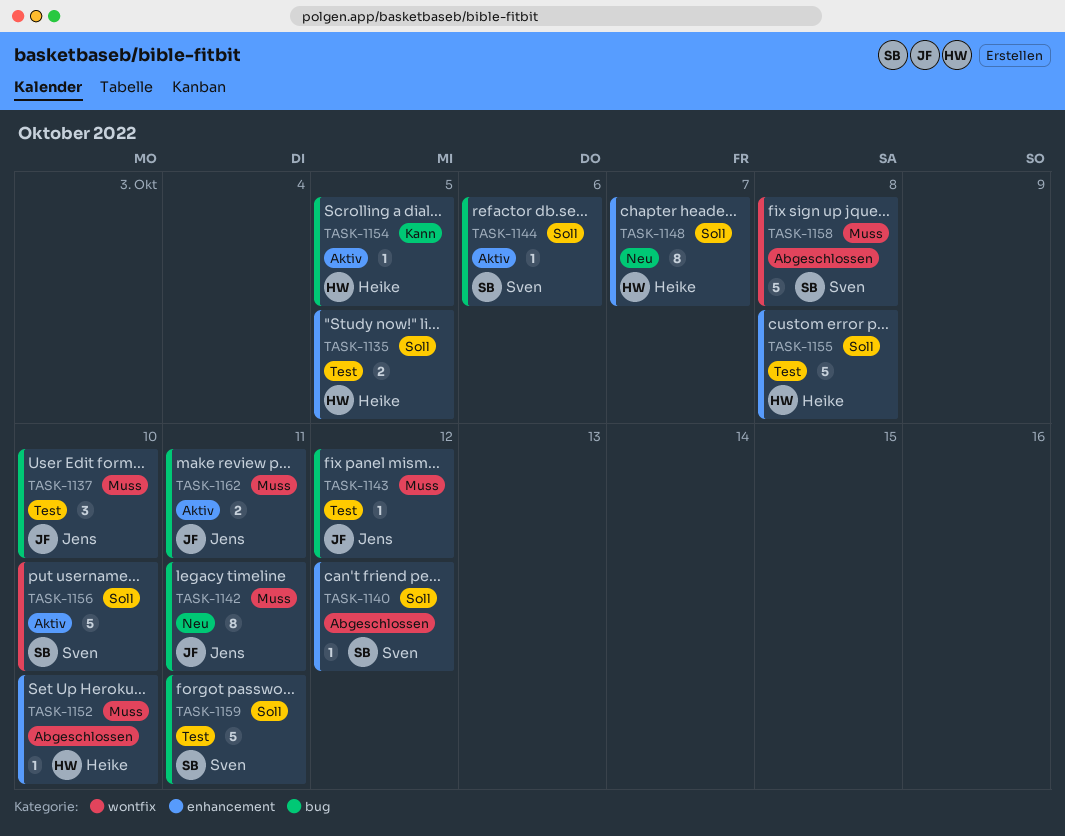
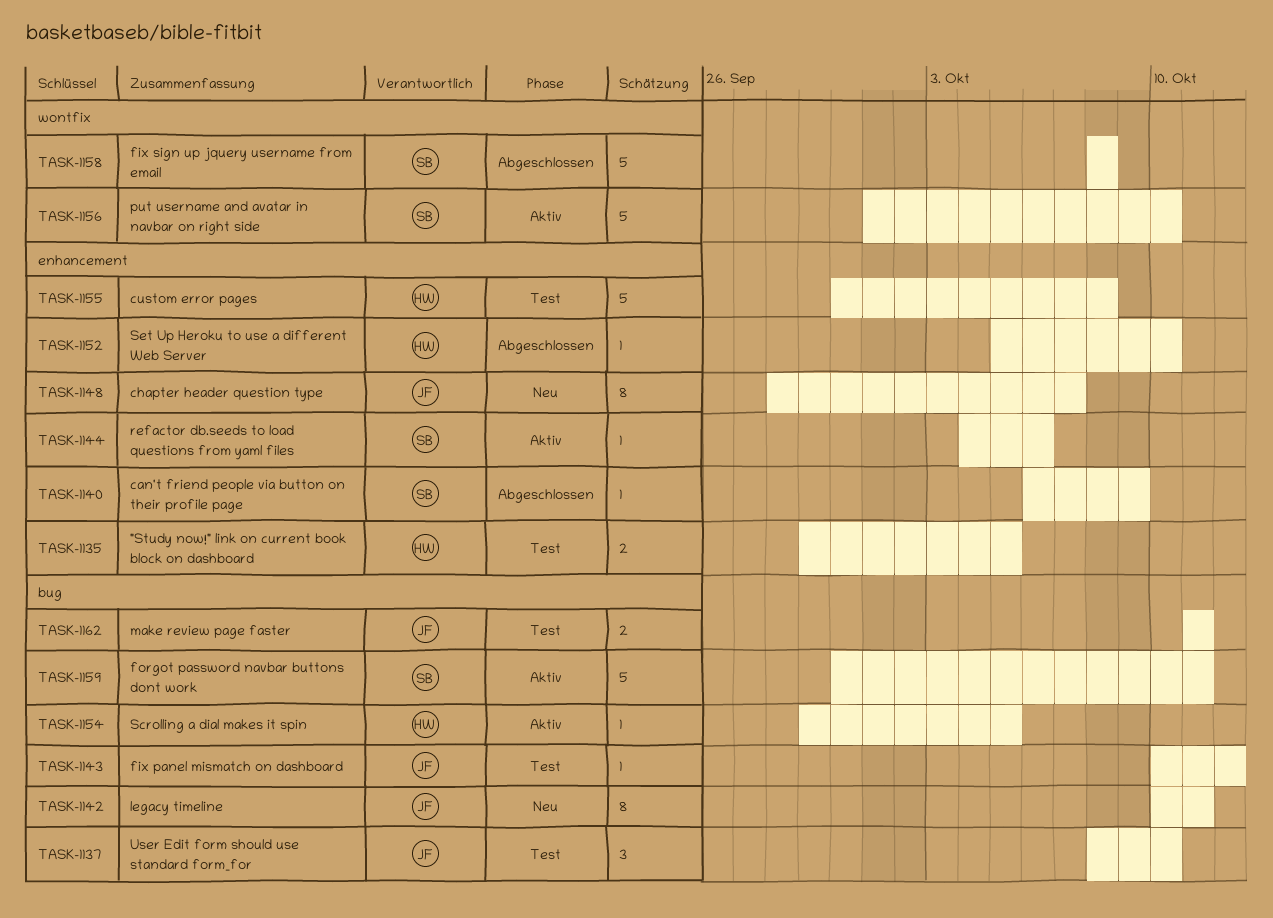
TASK-1140, due: Oct 12 -> Oct 9
TASK-1144, label: bug -> enhancement
TASK-1148, owner: Heike -> Jens
TASK-1159, status: Test -> Aktiv
TASK-1162, status: Aktiv -> Test

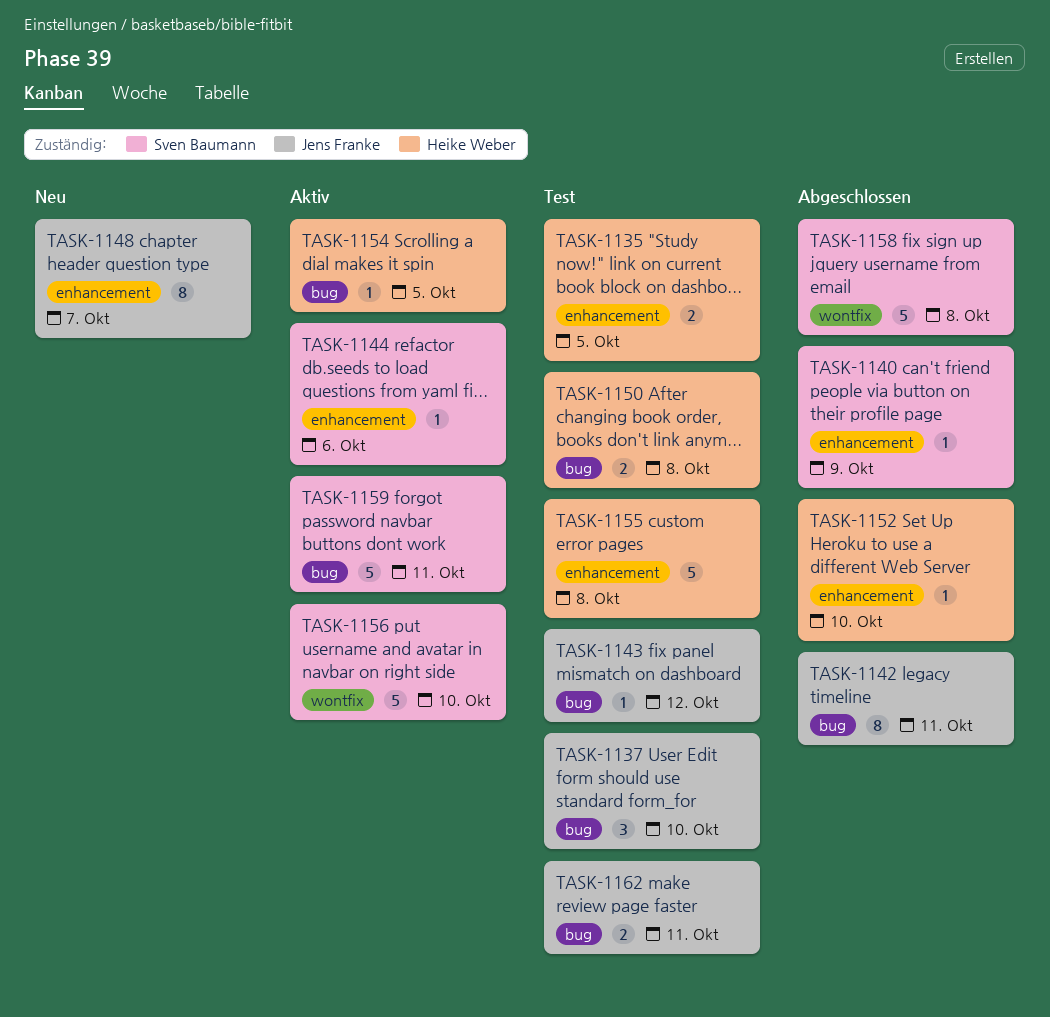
TASK-1142, status: Neu -> Abgeschlossen
TASK-1150: none -> present

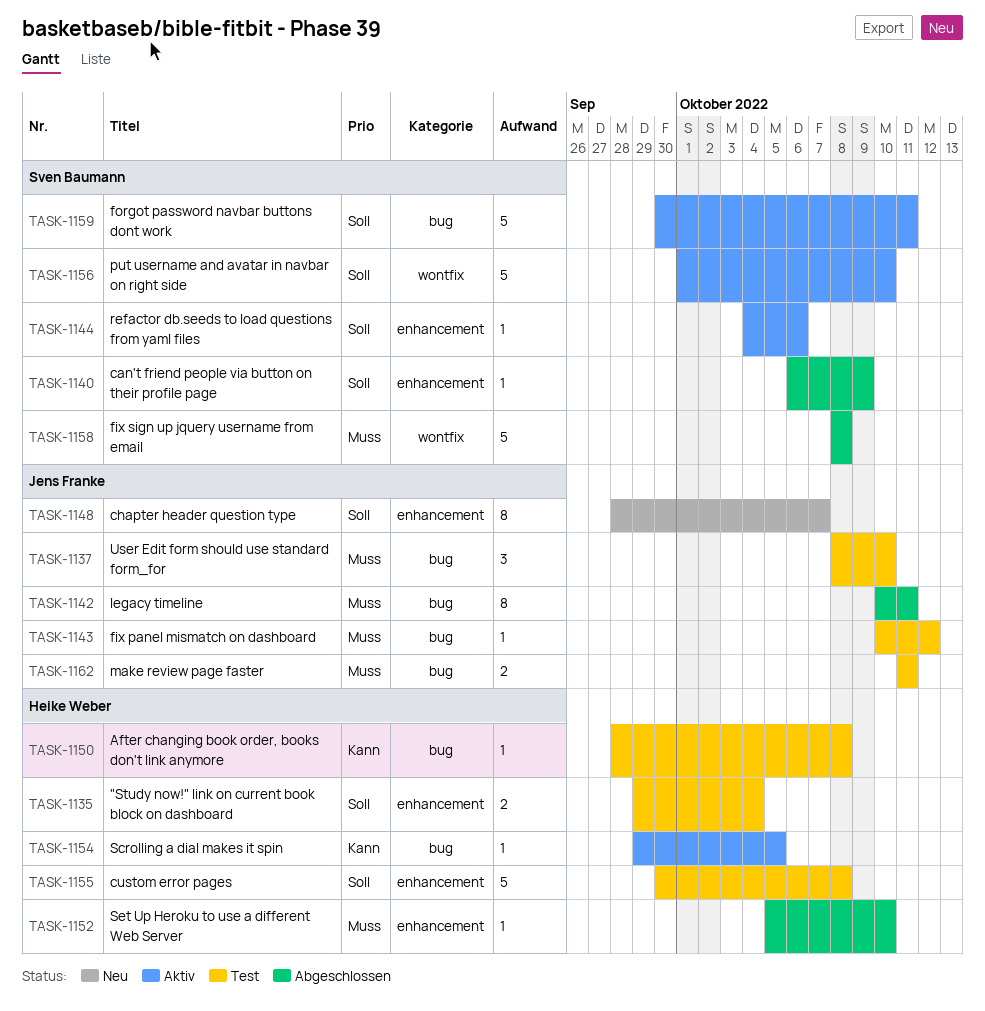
TASK-1135, due: Oct 5 -> Oct 4
TASK-1150, estimate: 2 -> 1

